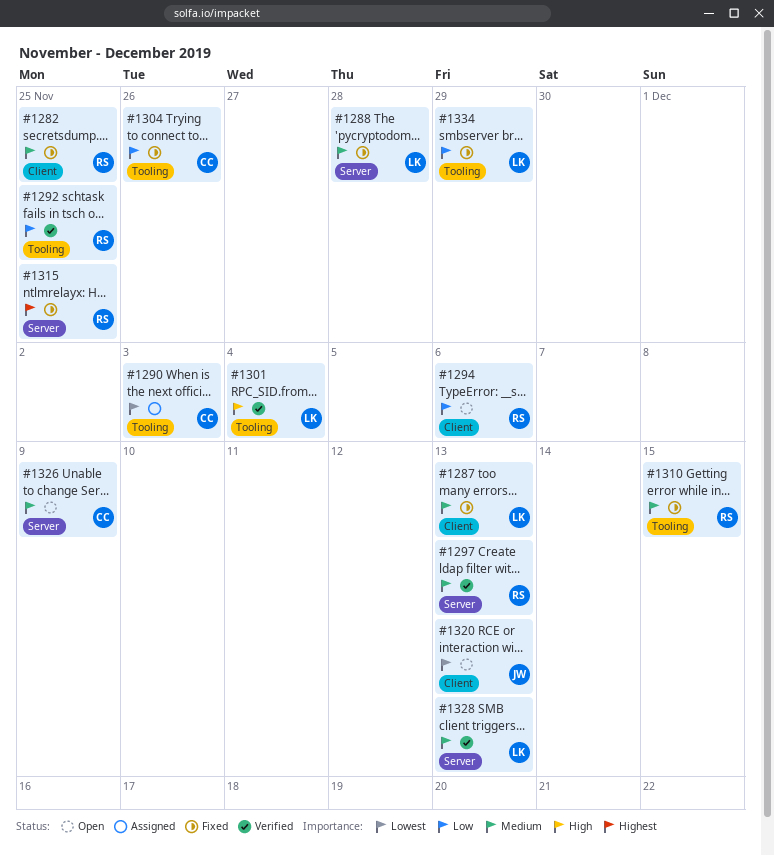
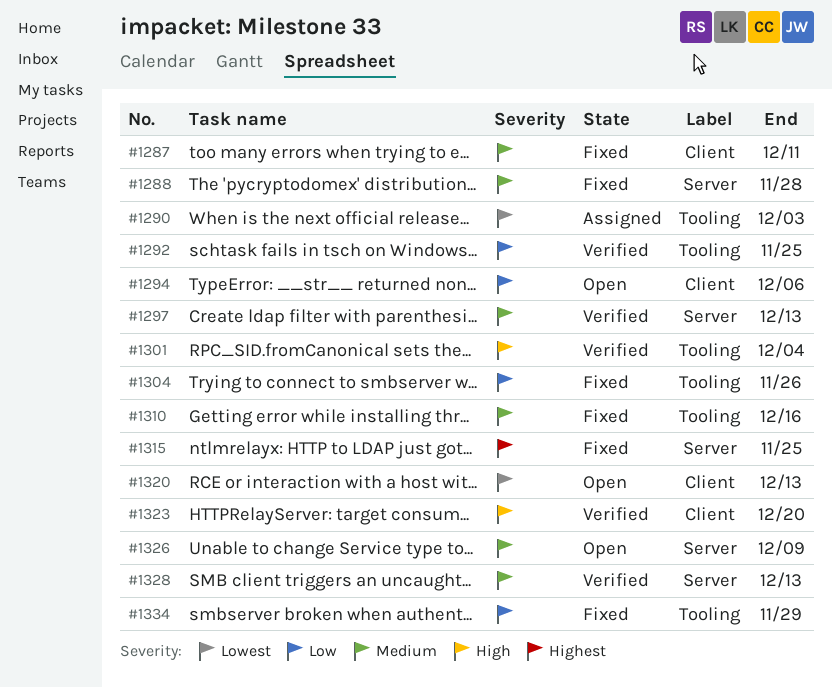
#1282: present -> none
#1287, due: Dec 13 -> Dec 11
#1310, due: Dec 15 -> Dec 16
#1323: none -> present

